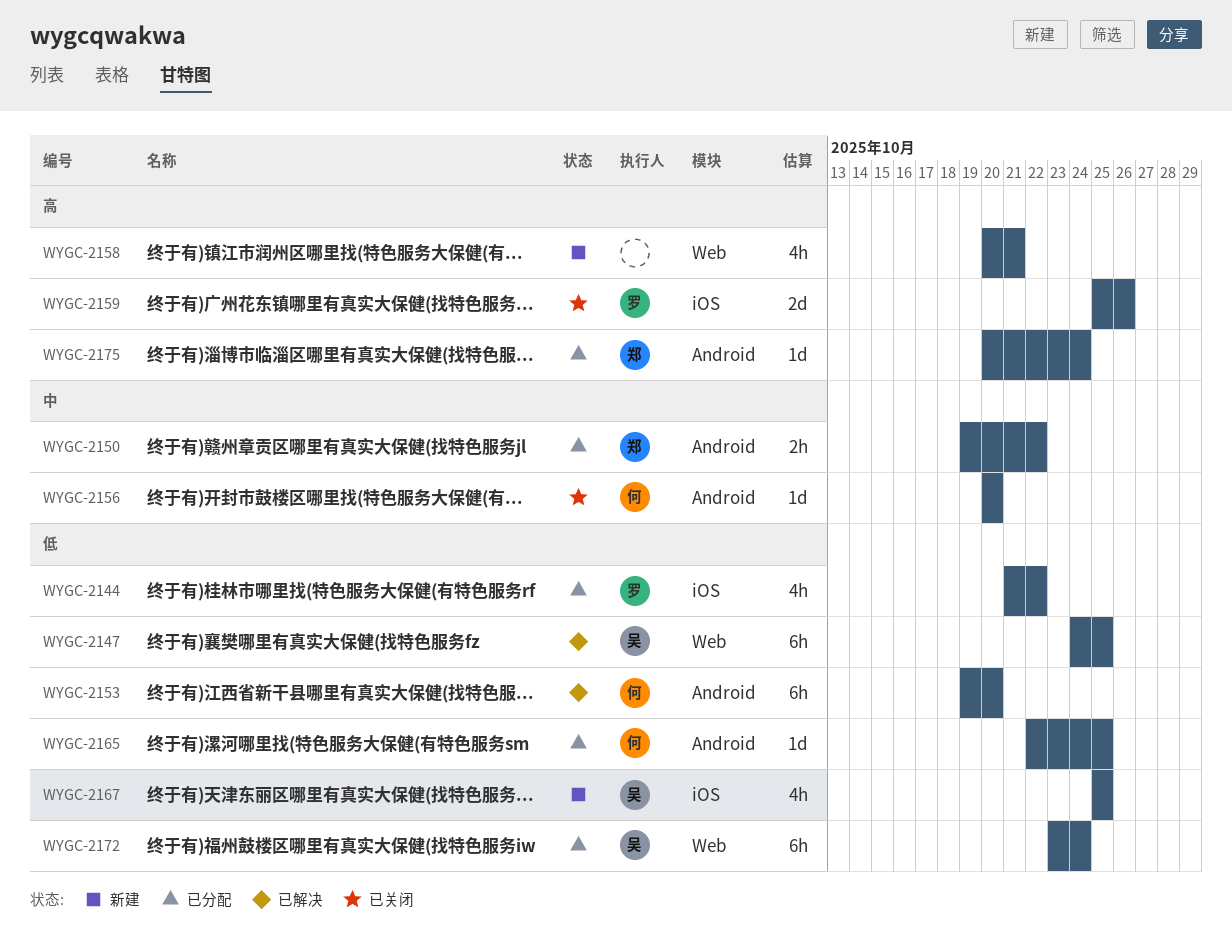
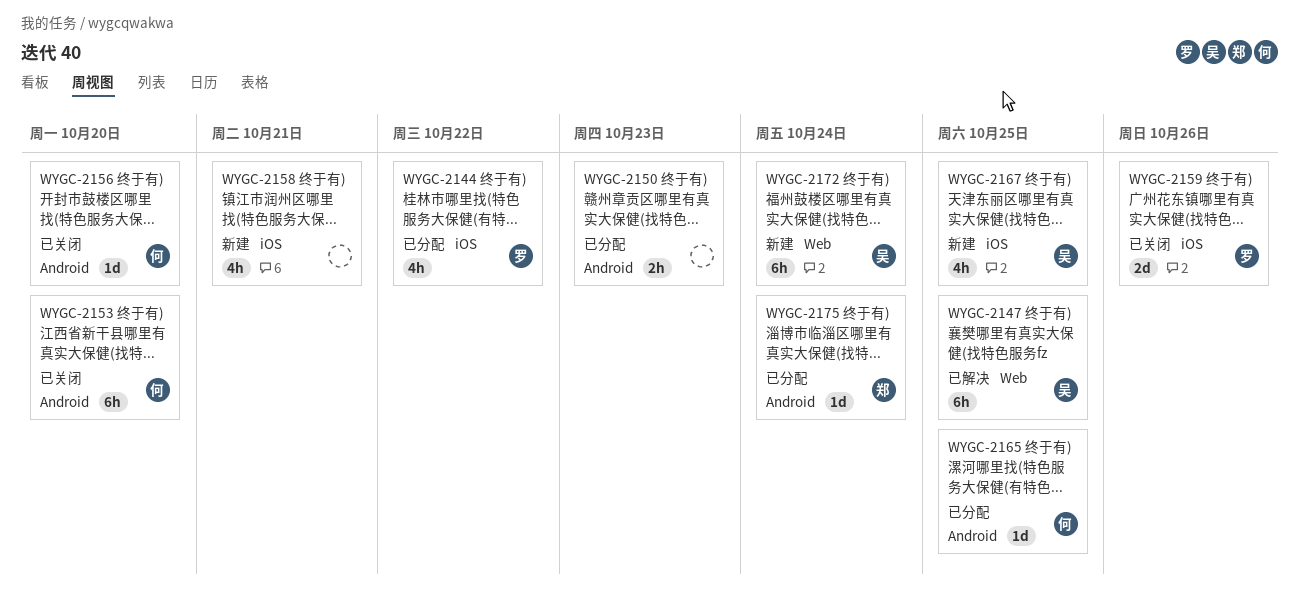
WYGC-2150, owner: 郑 -> none
WYGC-2150, due: Oct 22 -> Oct 23
WYGC-2153, status: 已解决 -> 已关闭
WYGC-2158, label: Web -> iOS
WYGC-2172, status: 已分配 -> 新建

